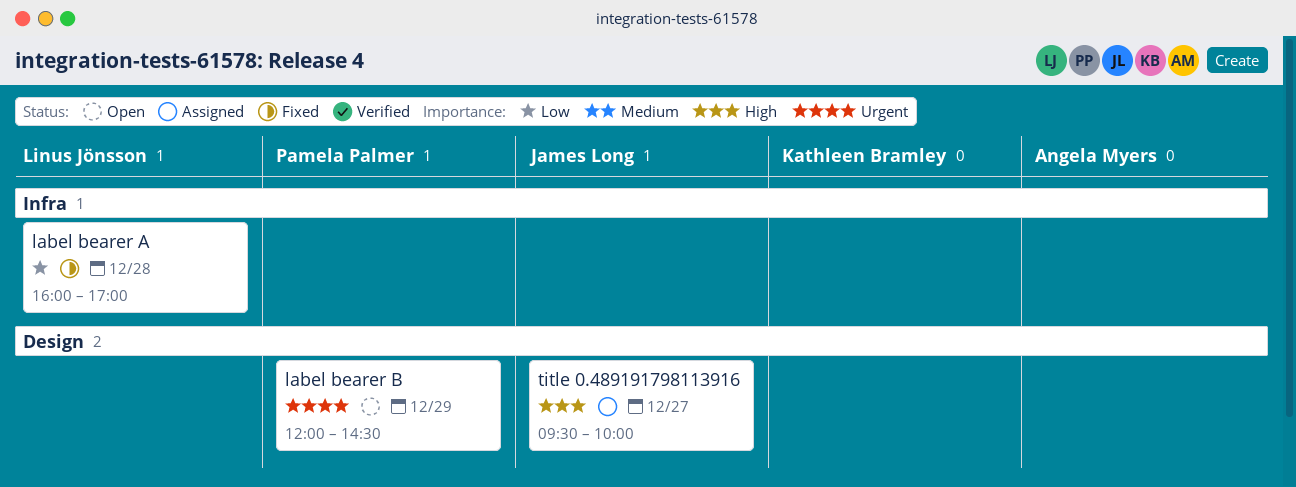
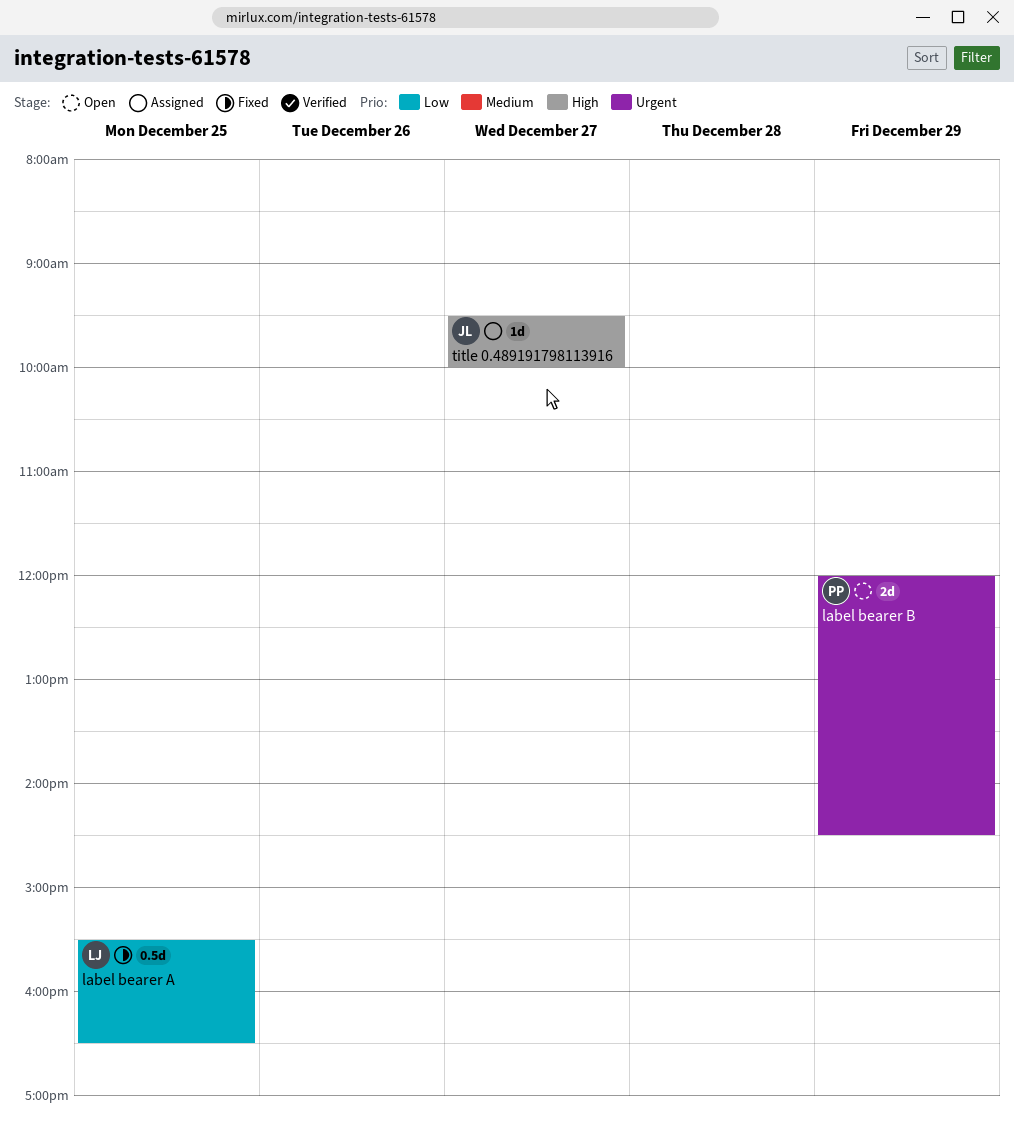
label bearer A, day: Dec 28 -> Dec 25
label bearer A, begins: 16:00 -> 15:30
label bearer A, ends: 17:00 -> 16:30

